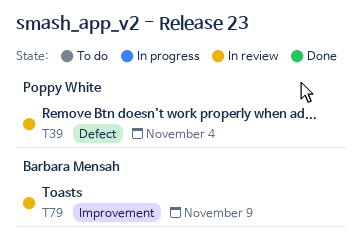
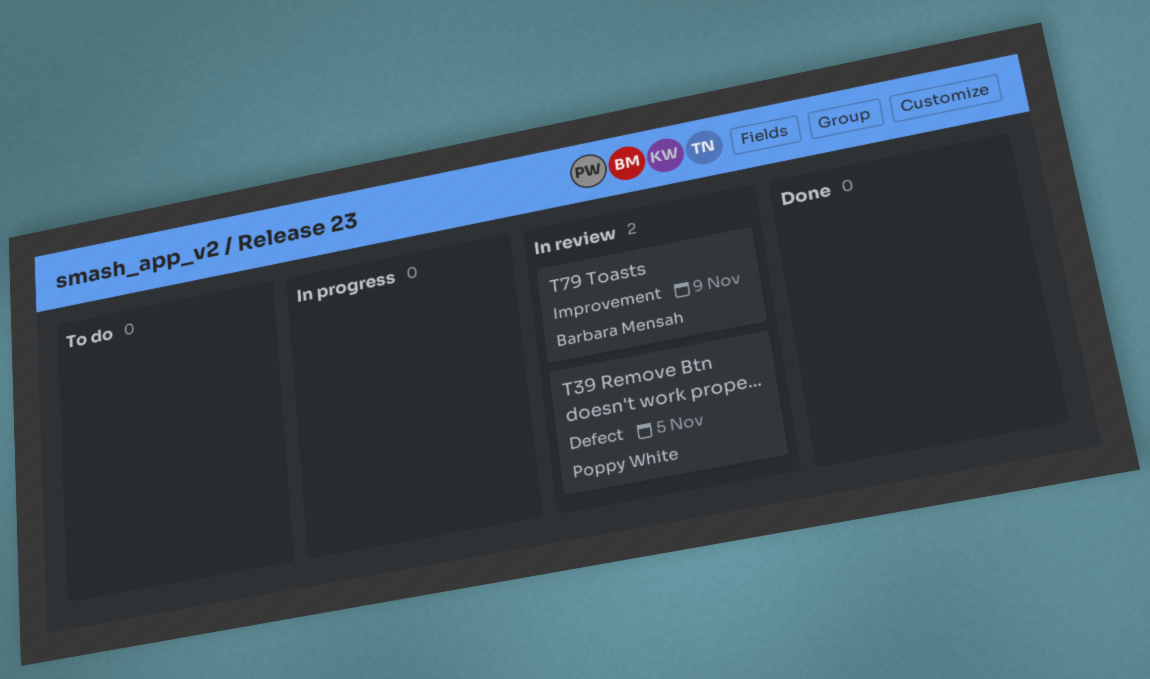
T39, due: Nov 4 -> Nov 5

